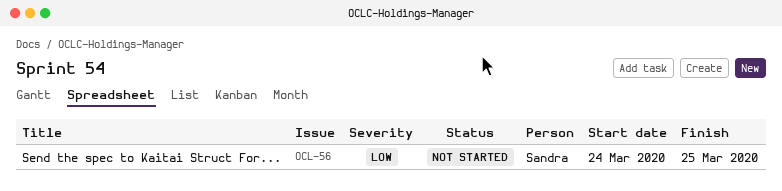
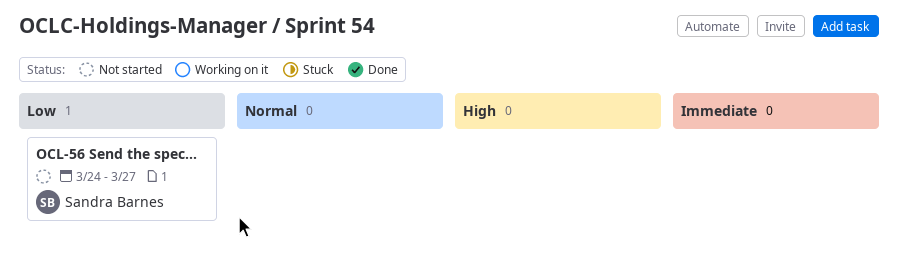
OCL-56, due: Mar 25 -> Mar 27

